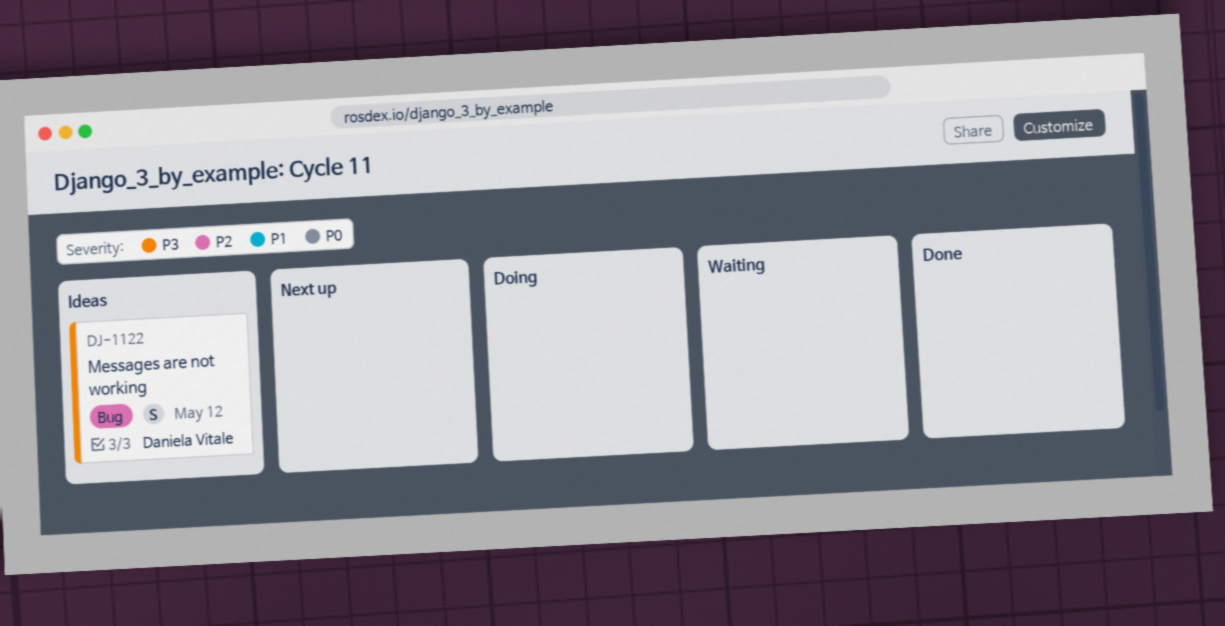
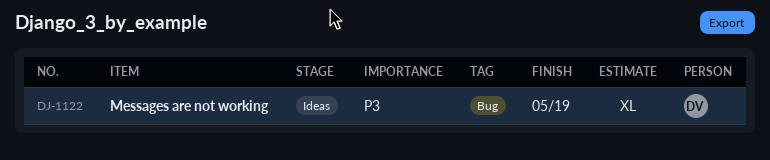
DJ-1122, estimate: S -> XL
DJ-1122, due: May 12 -> May 19

